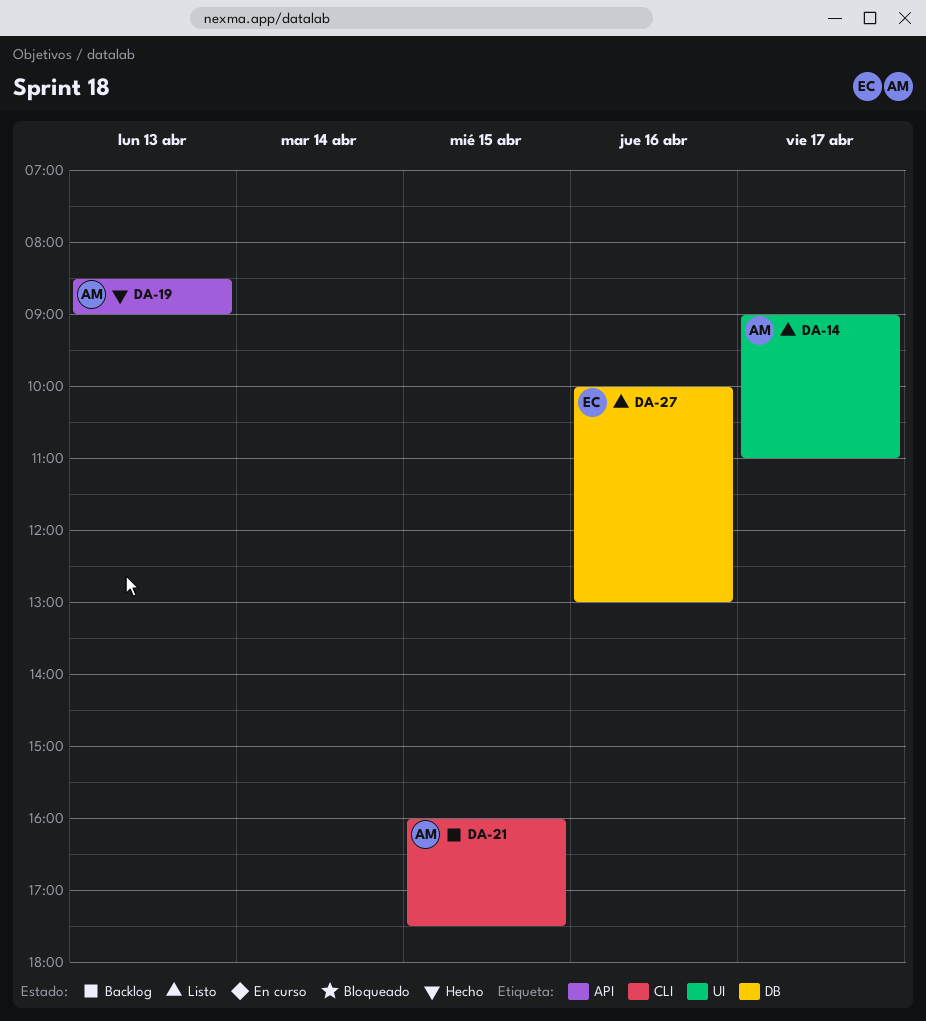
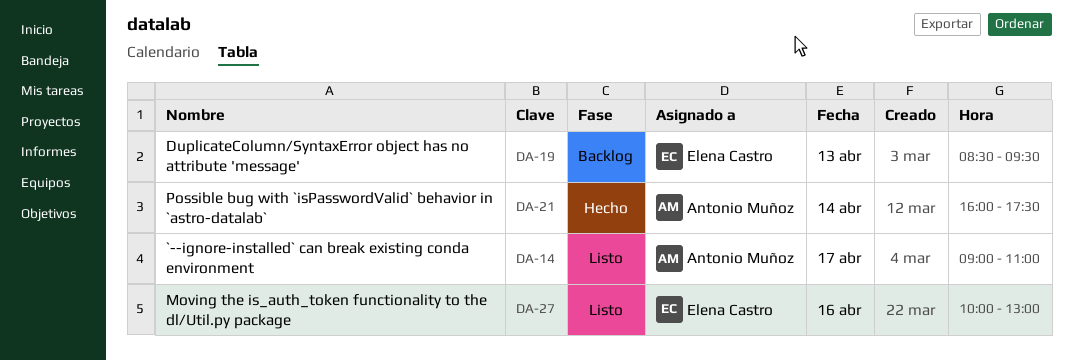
DA-19, status: Hecho -> Backlog
DA-19, owner: Antonio Muñoz -> Elena Castro
DA-19, ends: 09:00 -> 09:30
DA-21, status: Backlog -> Hecho
DA-21, day: Apr 15 -> Apr 14

